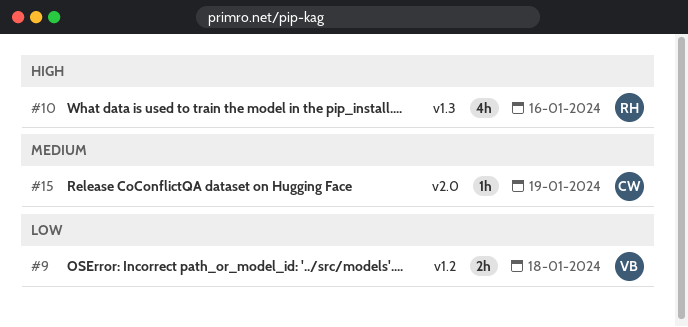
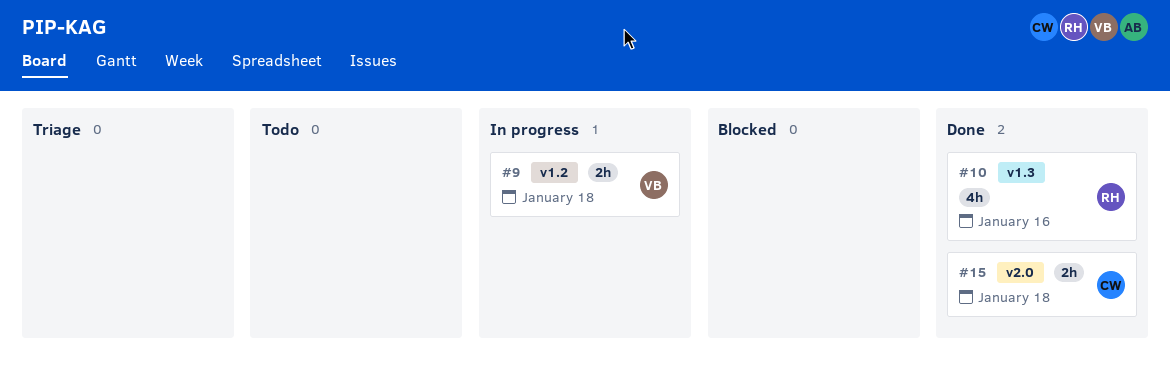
#15, estimate: 1h -> 2h
#15, due: Jan 19 -> Jan 18

